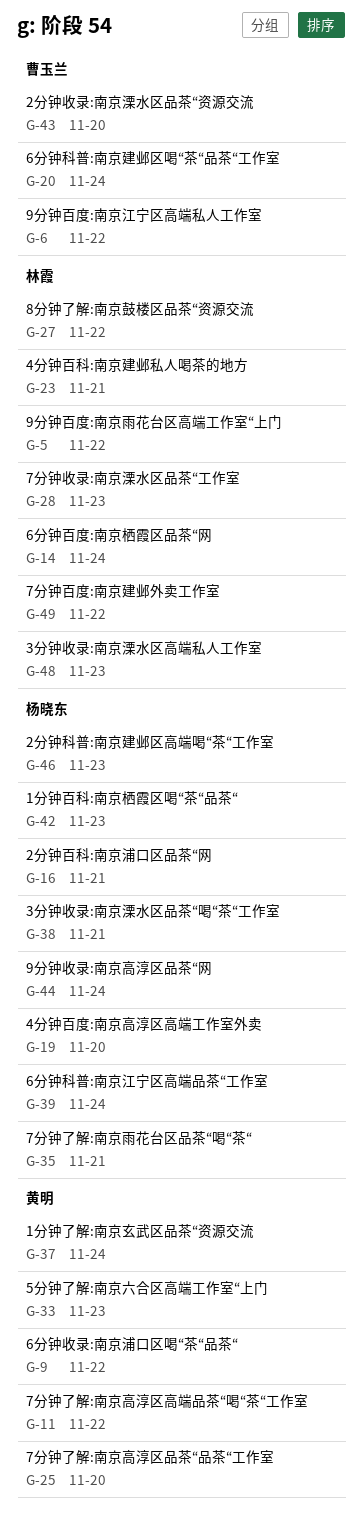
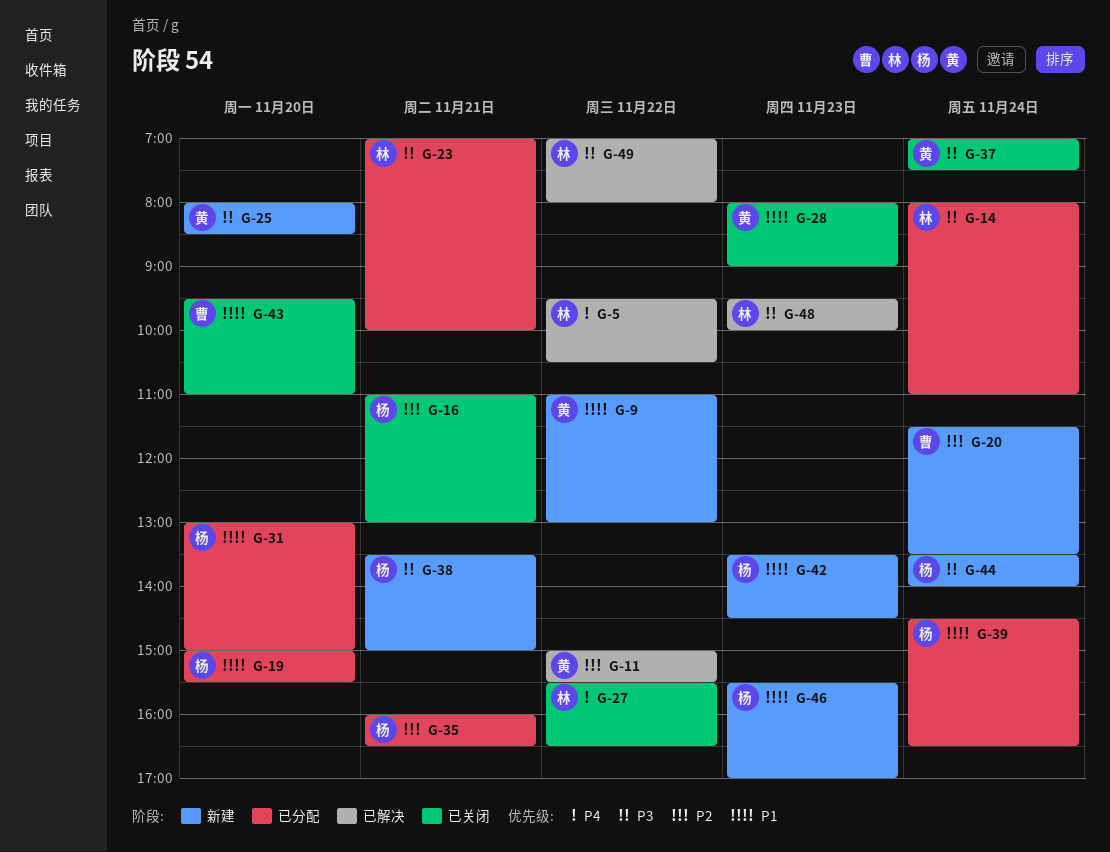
G-6: present -> none
G-28, owner: 林霞 -> 黄明
G-31: none -> present
G-33: present -> none

